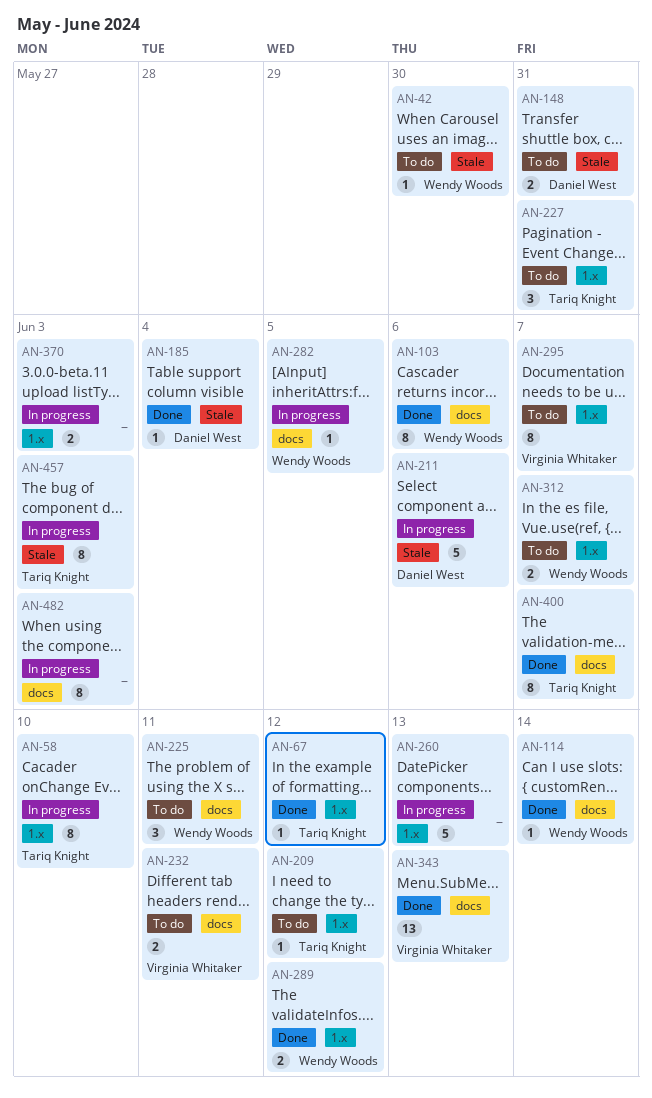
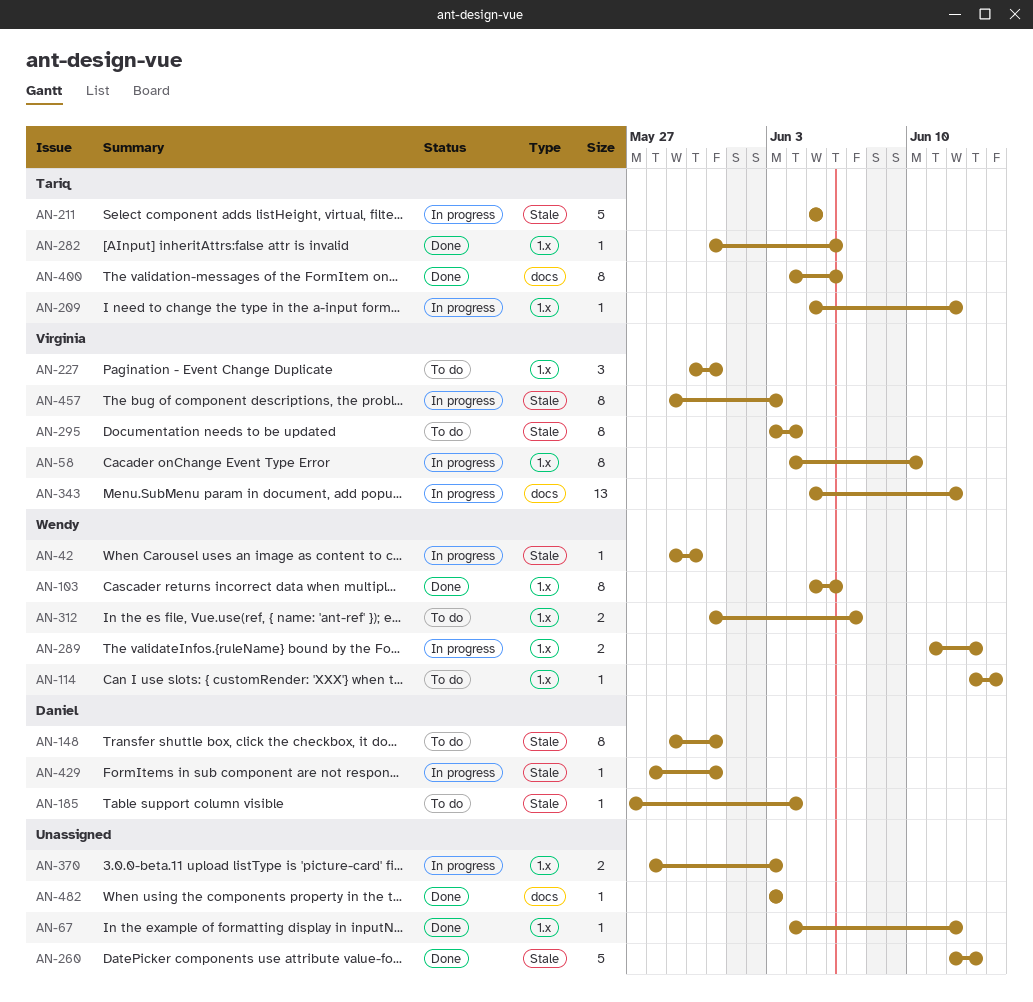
AN-42, status: To do -> In progress
AN-58, owner: Tariq Knight -> Virginia Whitaker
AN-67, owner: Tariq Knight -> none
AN-103, label: docs -> 1.x
AN-114, status: Done -> To do
AN-114, label: docs -> 1.x
AN-148, estimate: 2 -> 8
AN-185, status: Done -> To do
AN-209, status: To do -> In progress
AN-211, owner: Daniel West -> Tariq Knight
AN-211, due: Jun 6 -> Jun 5
AN-225: present -> none
AN-227, owner: Tariq Knight -> Virginia Whitaker
AN-232: present -> none
AN-260, status: In progress -> Done
AN-260, label: 1.x -> Stale
AN-282, status: In progress -> Done
AN-282, owner: Wendy Woods -> Tariq Knight
AN-282, label: docs -> 1.x
AN-282, due: Jun 5 -> Jun 6
AN-289, status: Done -> In progress
AN-289, due: Jun 12 -> Jun 13
AN-295, label: 1.x -> Stale
AN-295, due: Jun 7 -> Jun 4
AN-343, status: Done -> In progress
AN-343, due: Jun 13 -> Jun 12
AN-400, due: Jun 7 -> Jun 6
AN-429: none -> present
AN-457, owner: Tariq Knight -> Virginia Whitaker
AN-482, status: In progress -> Done
AN-482, estimate: 8 -> 1

